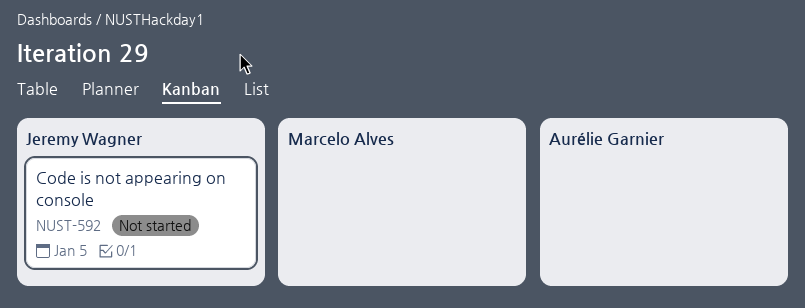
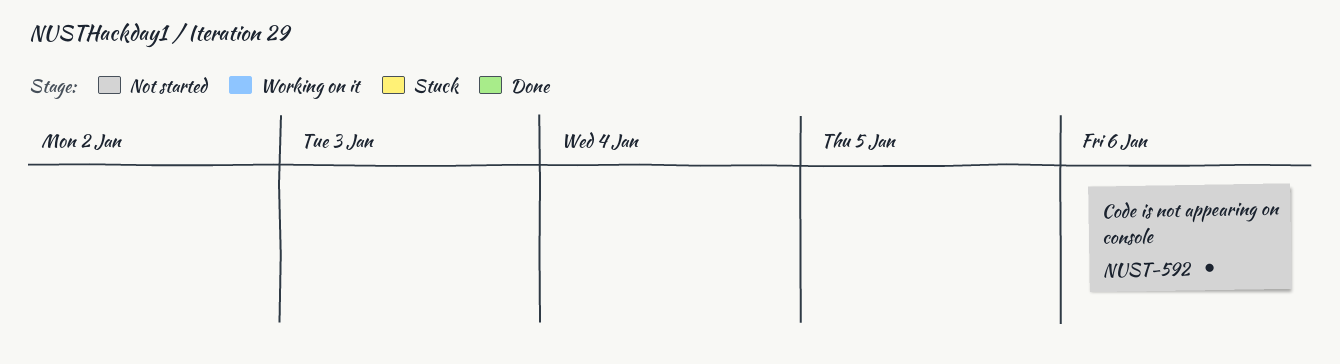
NUST-592, due: Jan 5 -> Jan 6

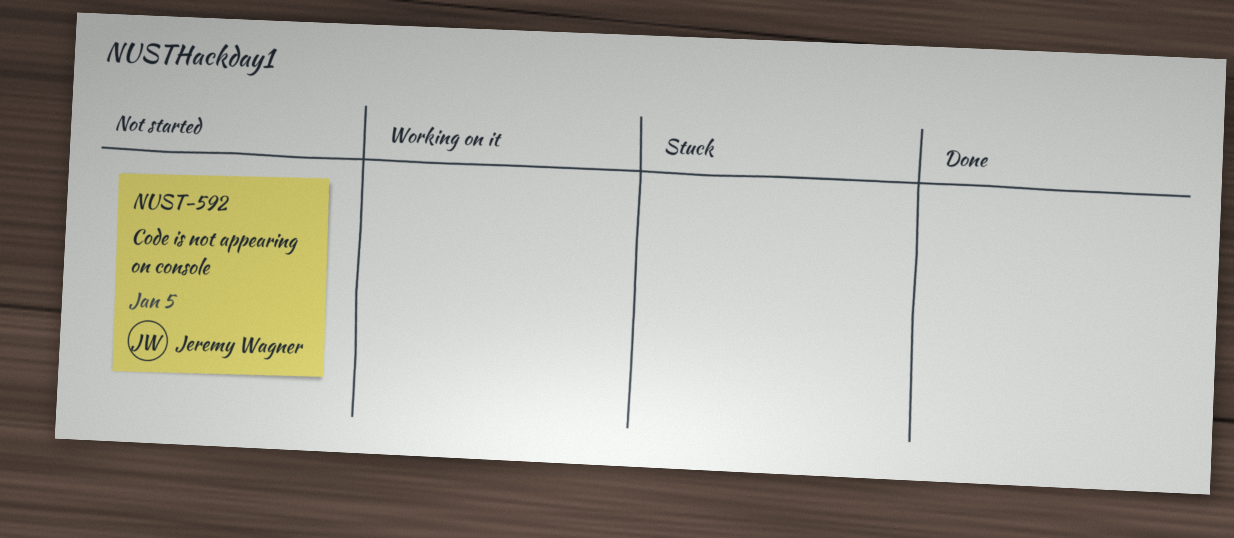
NUST-592, due: Jan 6 -> Jan 5

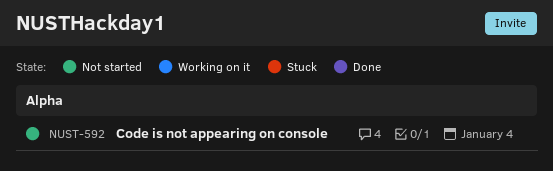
NUST-592, due: Jan 5 -> Jan 4

